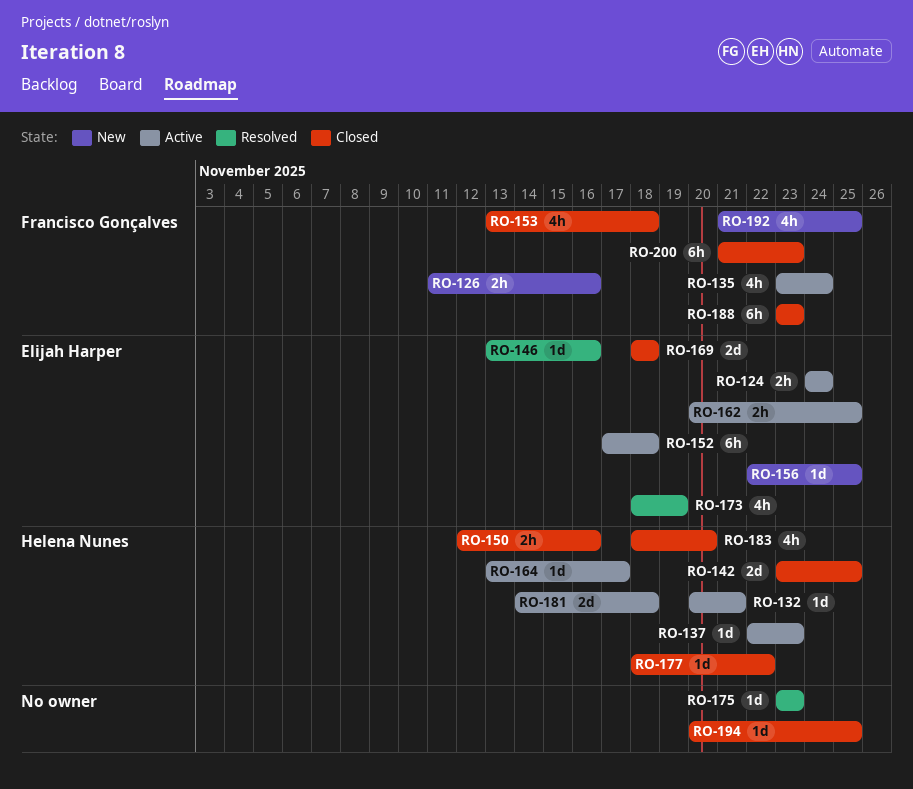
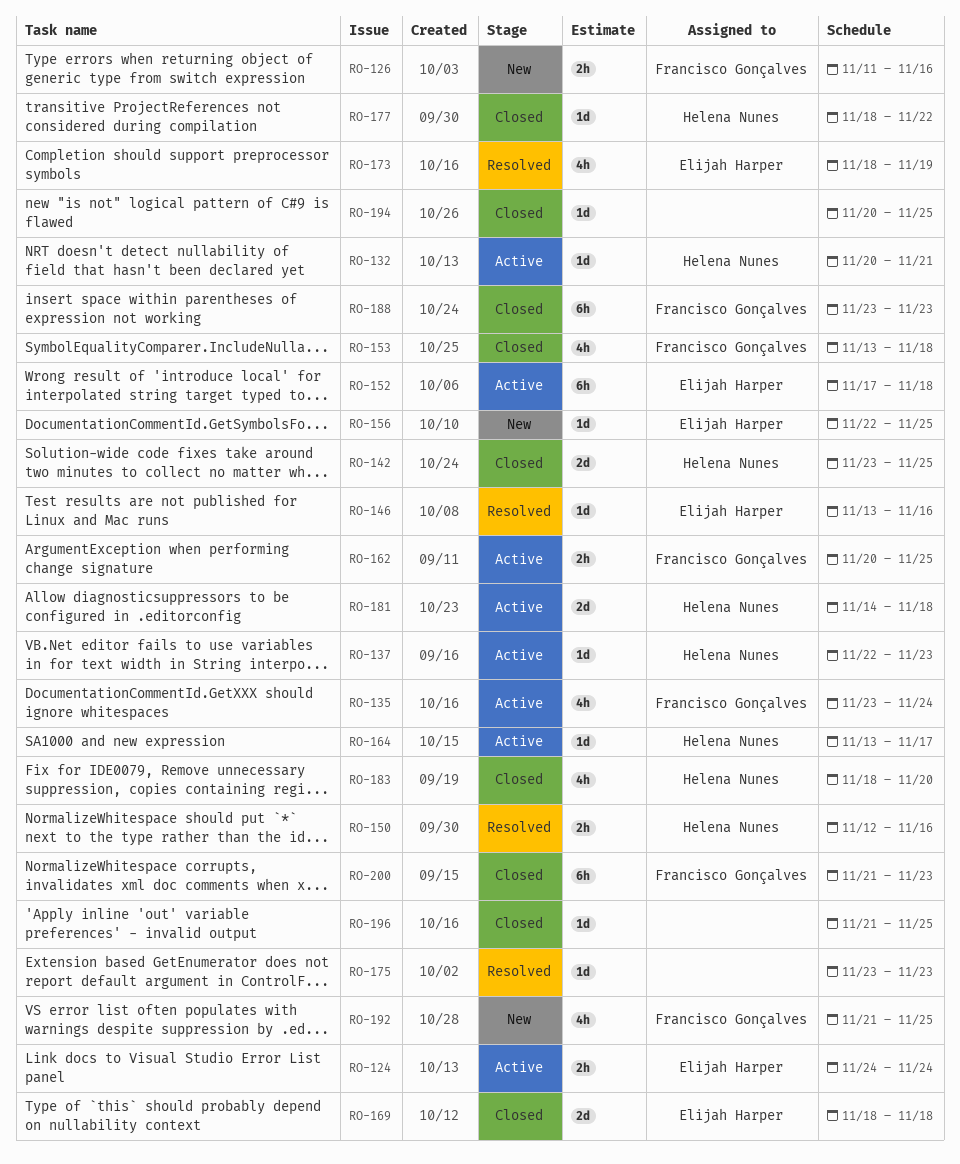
RO-150, status: Closed -> Resolved
RO-162, owner: Elijah Harper -> Francisco Gonçalves
RO-196: none -> present

